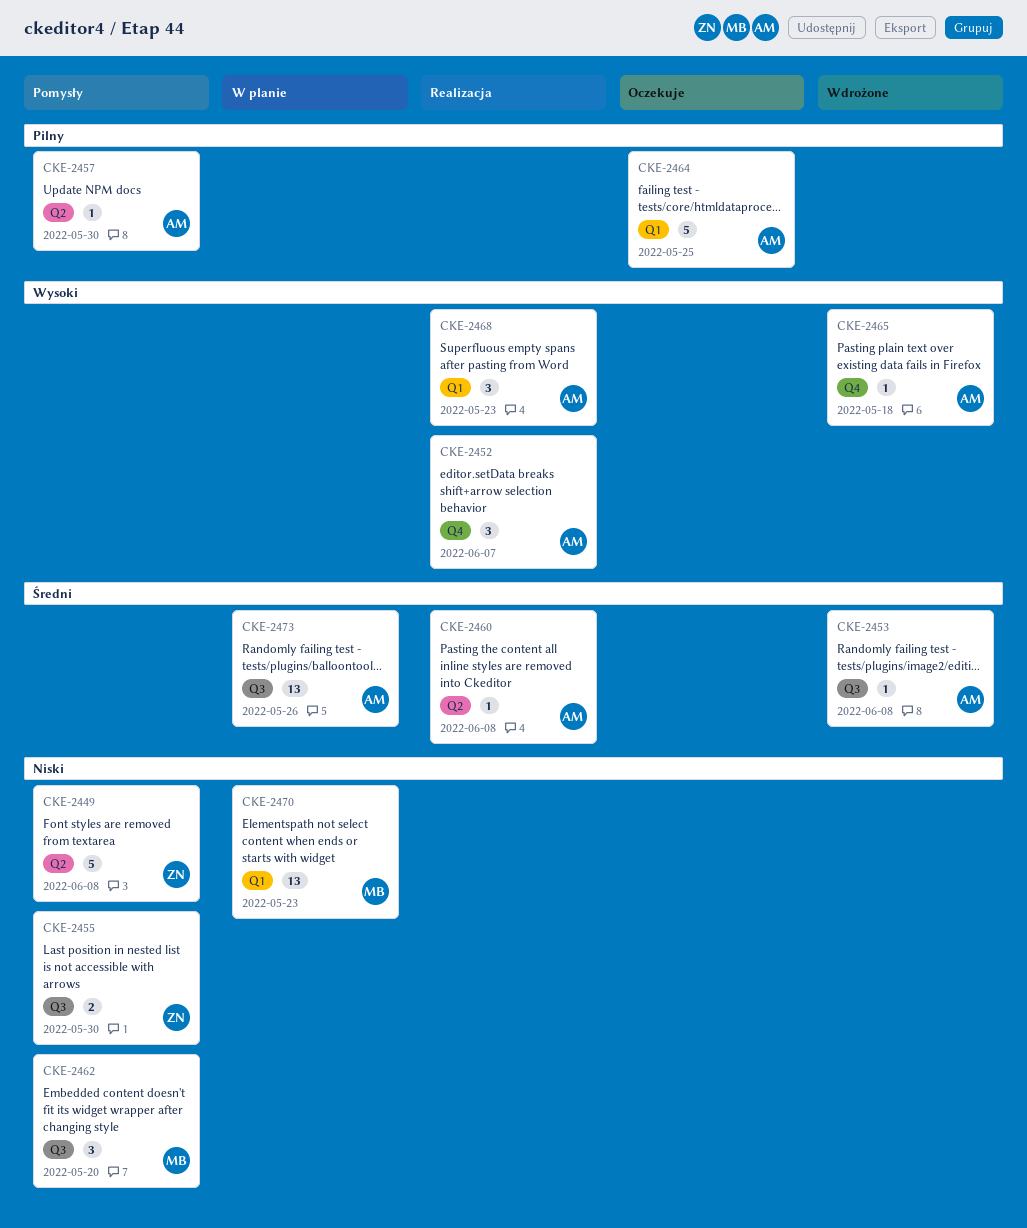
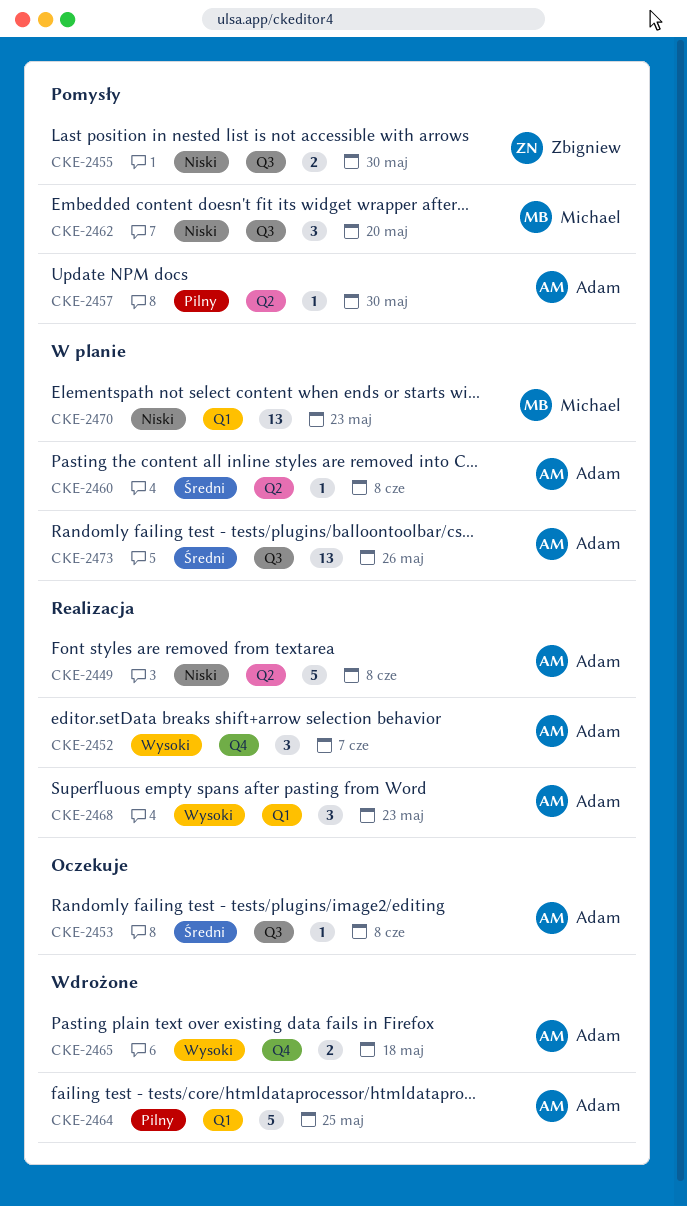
CKE-2449, status: Pomysły -> Realizacja
CKE-2449, owner: Zbigniew -> Adam
CKE-2453, status: Wdrożone -> Oczekuje
CKE-2460, status: Realizacja -> W planie
CKE-2464, status: Oczekuje -> Wdrożone
CKE-2465, estimate: 1 -> 2

